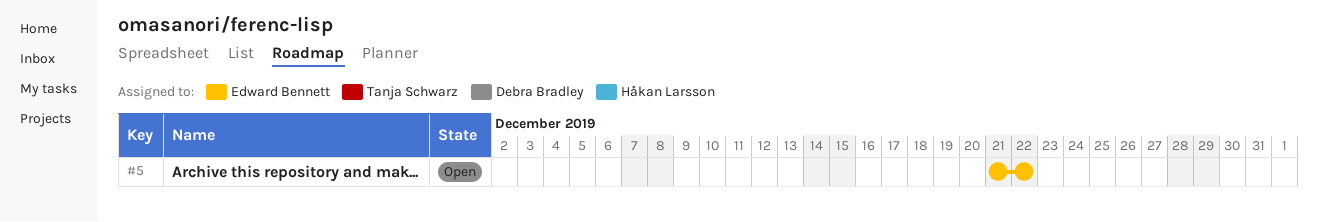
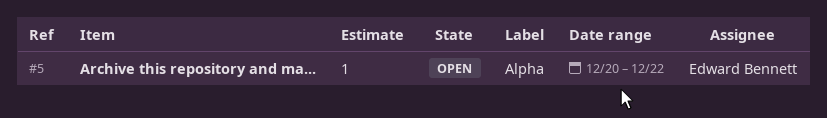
#5, start: Dec 21 -> Dec 20

